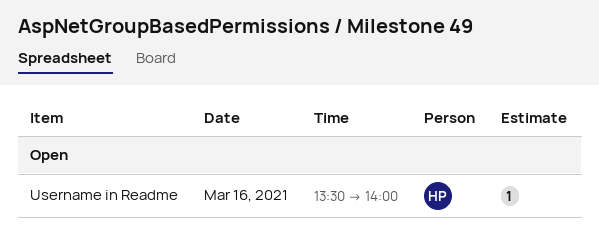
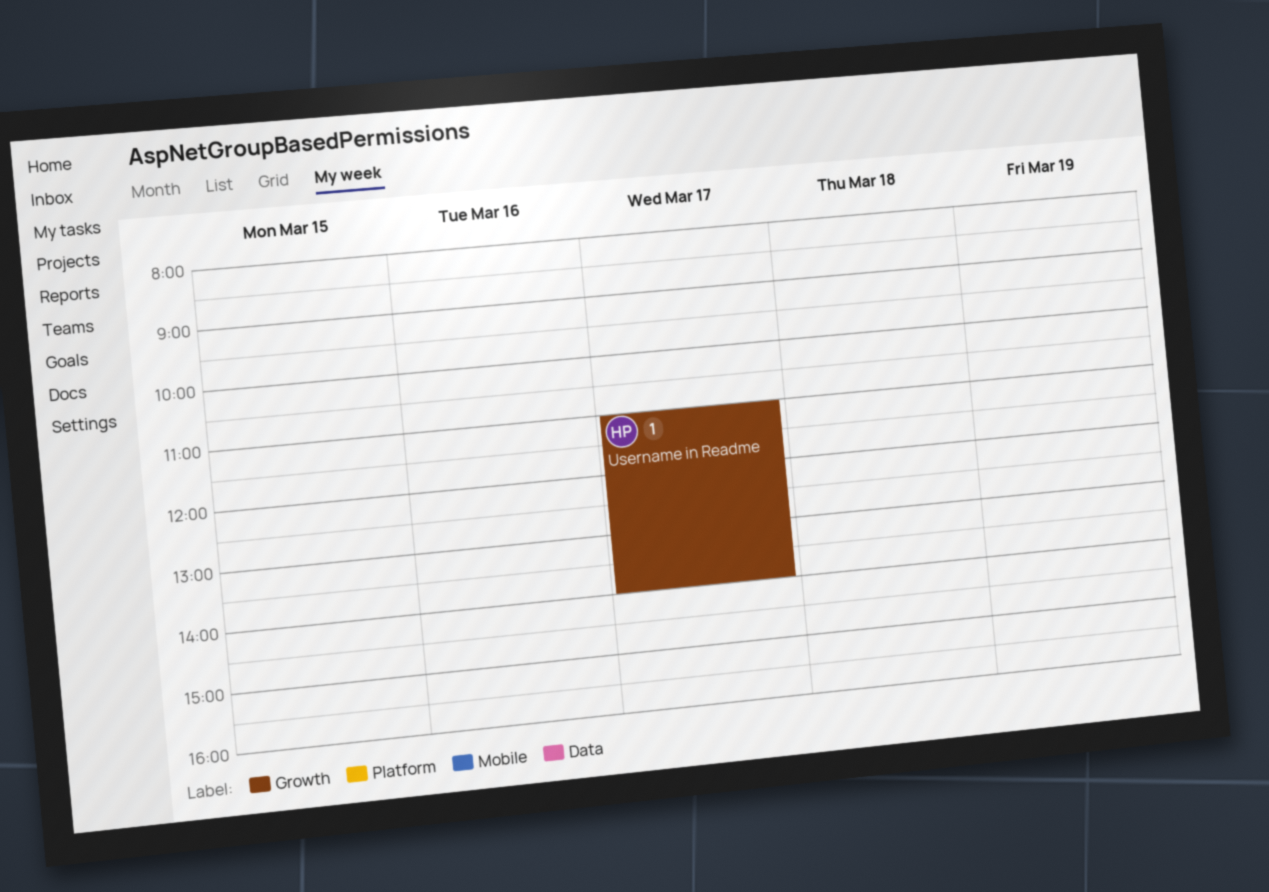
Username in Readme, day: Mar 16 -> Mar 17
Username in Readme, begins: 13:30 -> 11:00

